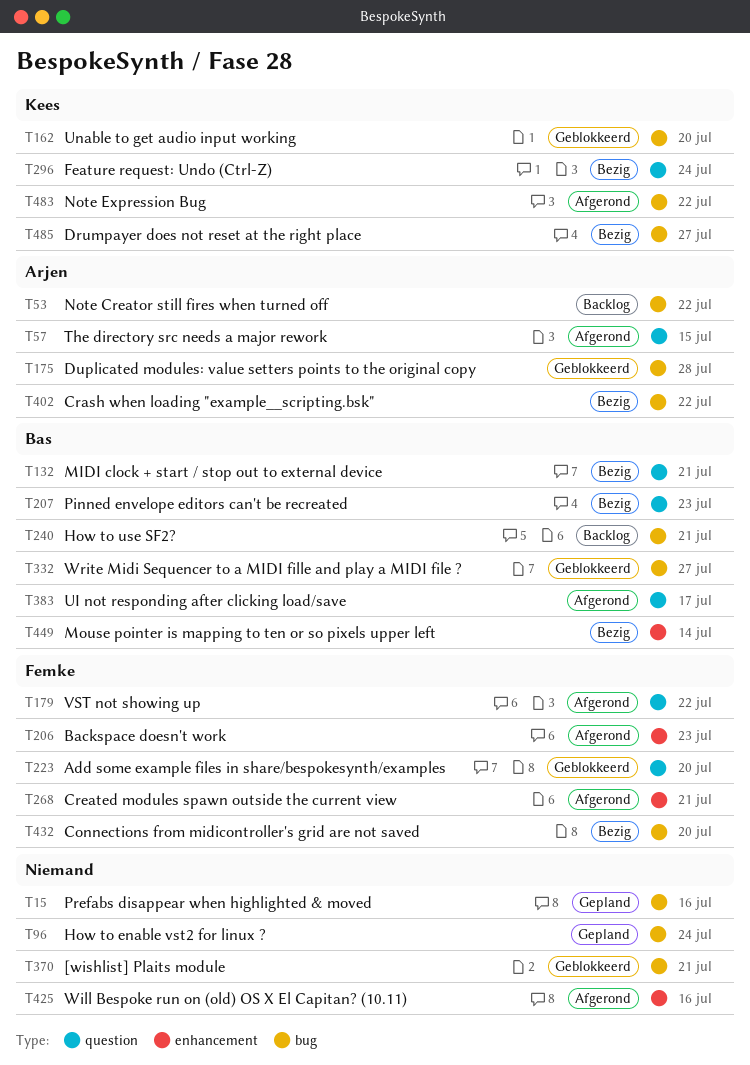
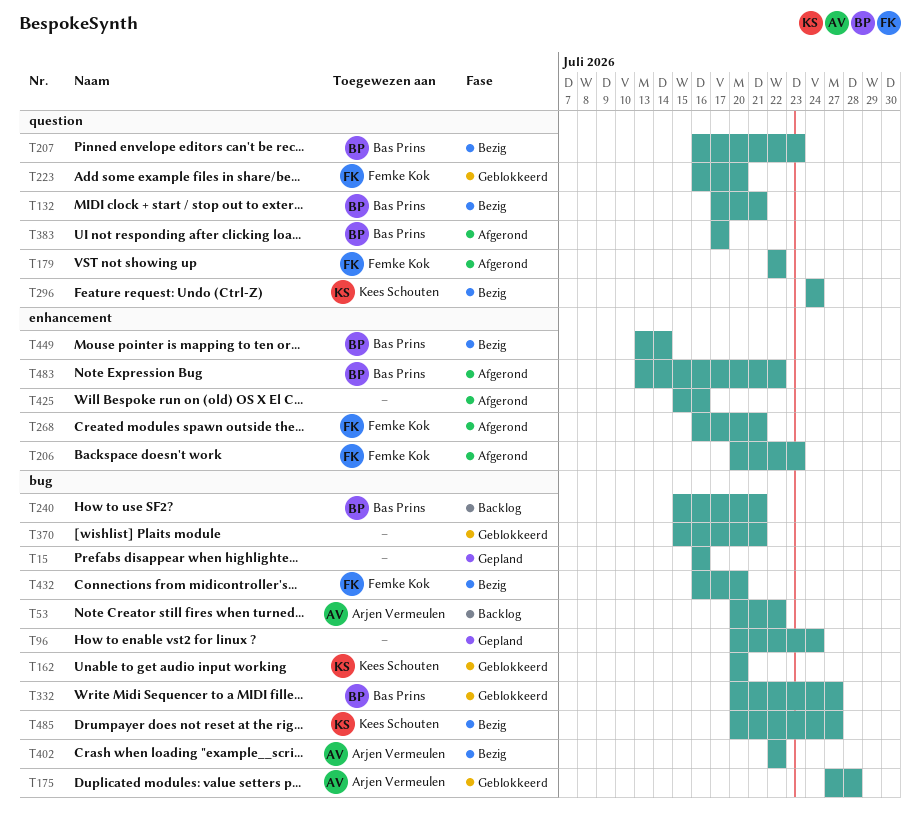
T57: present -> none
T483, owner: Kees Schouten -> Bas Prins
T483, label: bug -> enhancement

